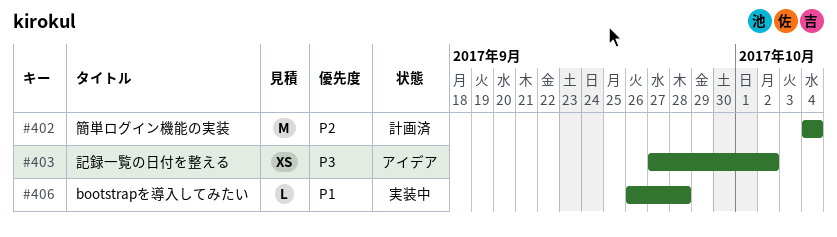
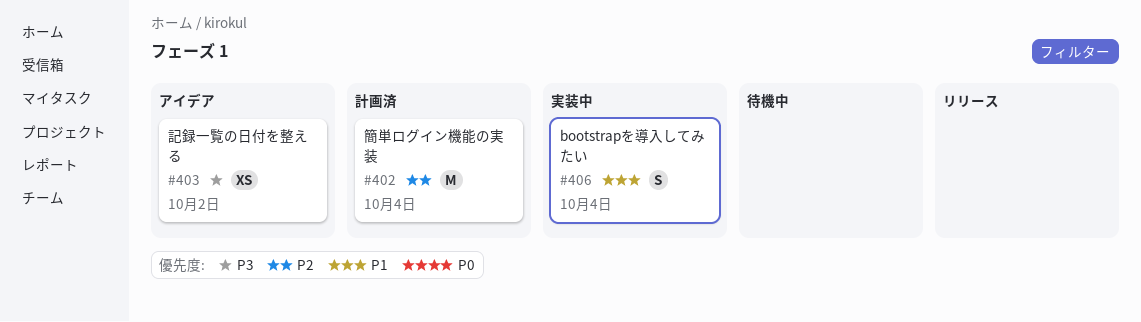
#406, estimate: L -> S
#406, due: Sep 28 -> Oct 4

